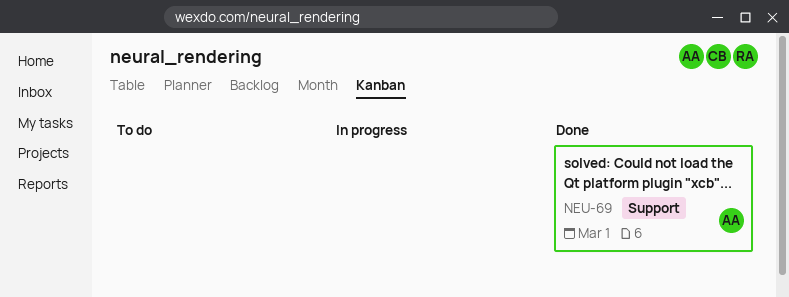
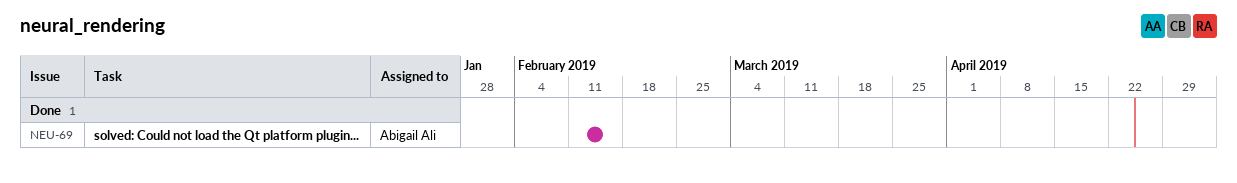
NEU-69, due: Mar 1 -> Feb 15

